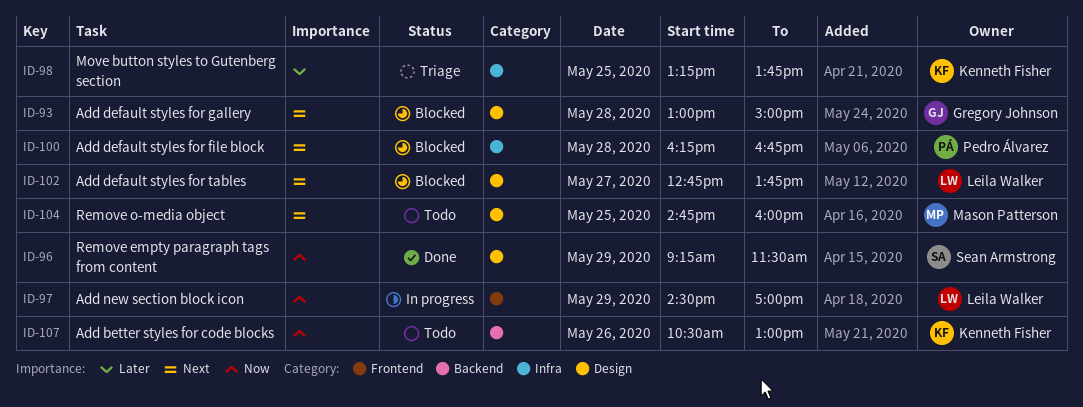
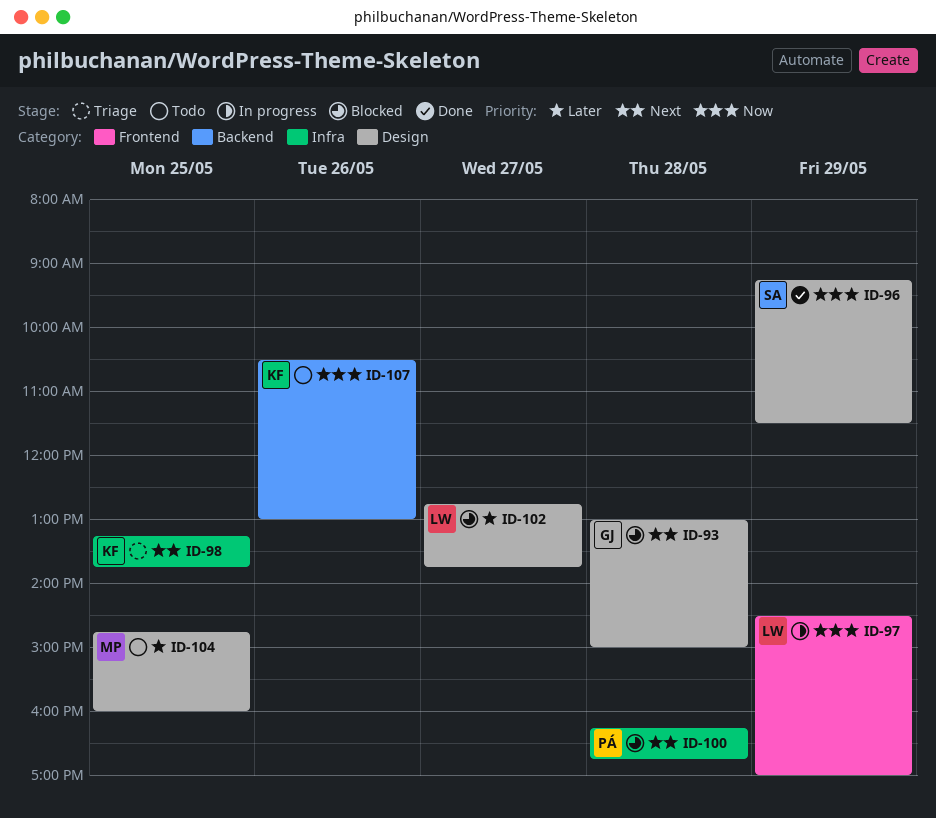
ID-98, priority: Later -> Next
ID-102, priority: Next -> Later
ID-104, priority: Next -> Later

